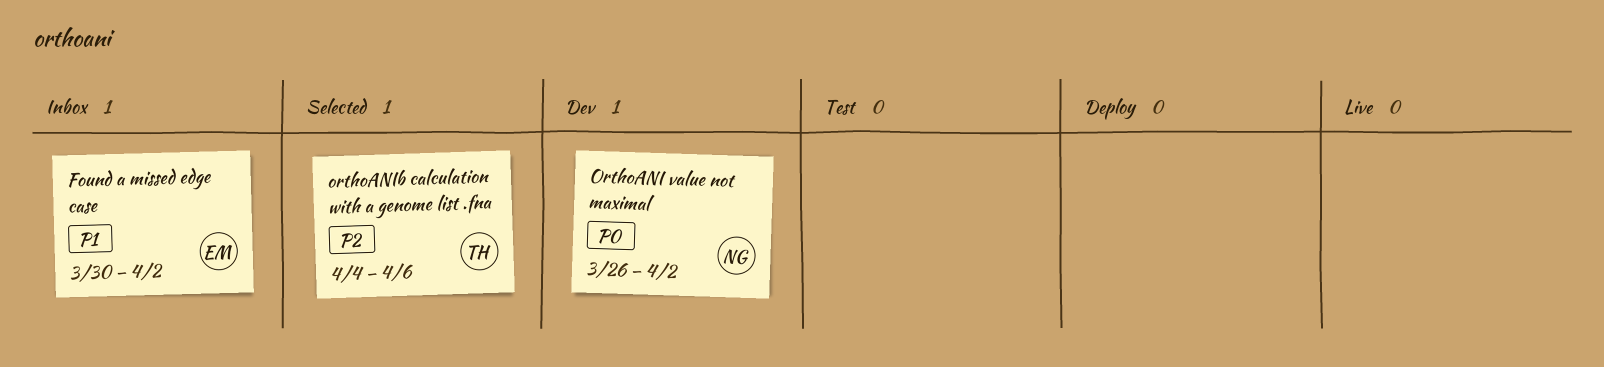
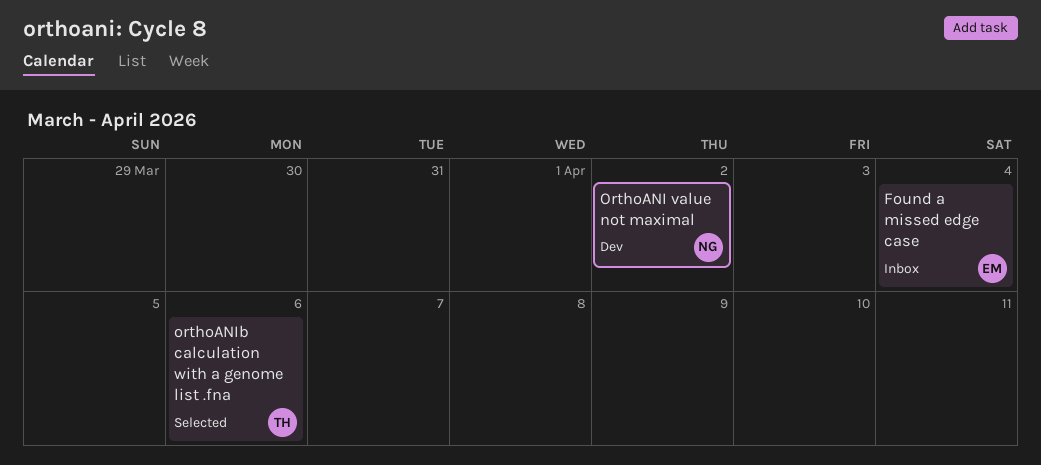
Found a missed edge case, due: Apr 2 -> Apr 4

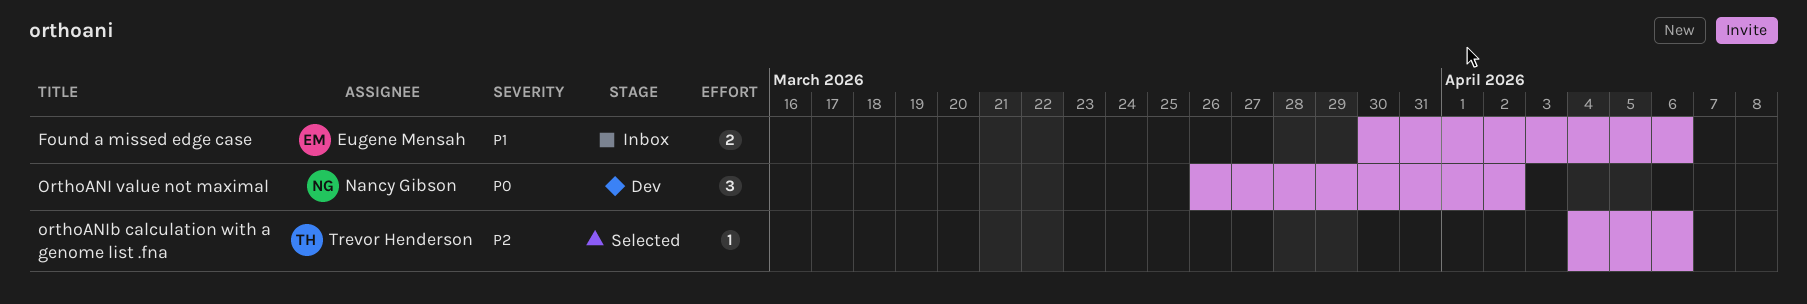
Found a missed edge case, due: Apr 4 -> Apr 6

